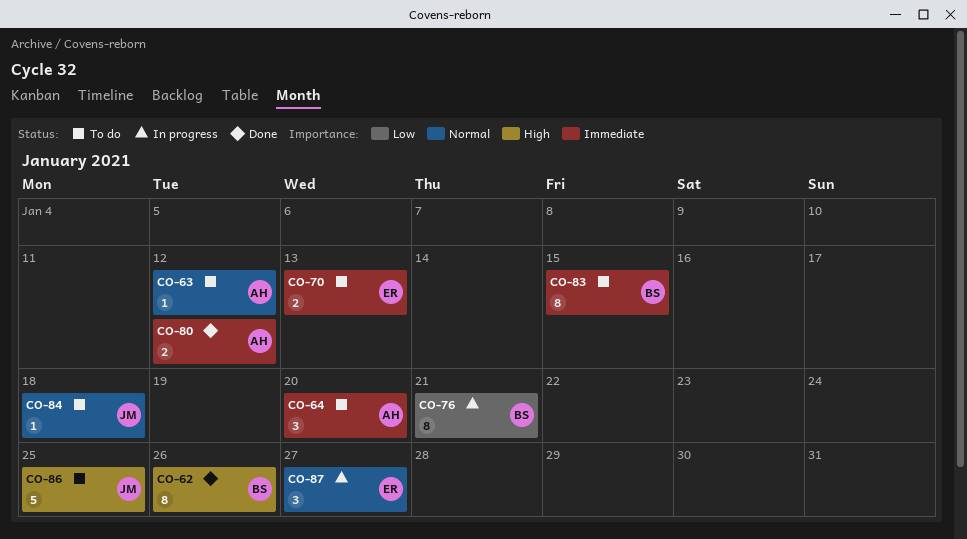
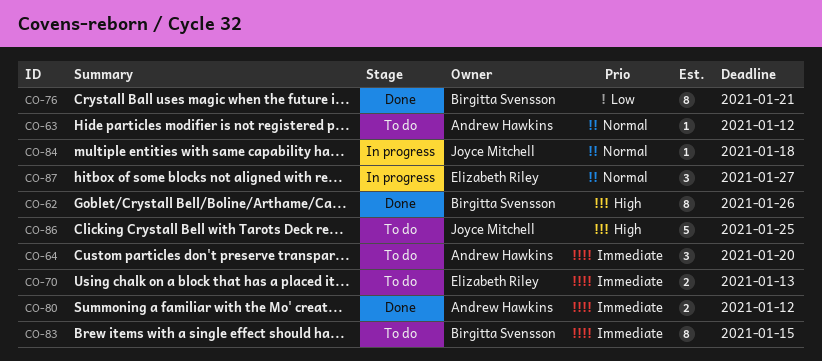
CO-76, status: In progress -> Done
CO-84, status: To do -> In progress

